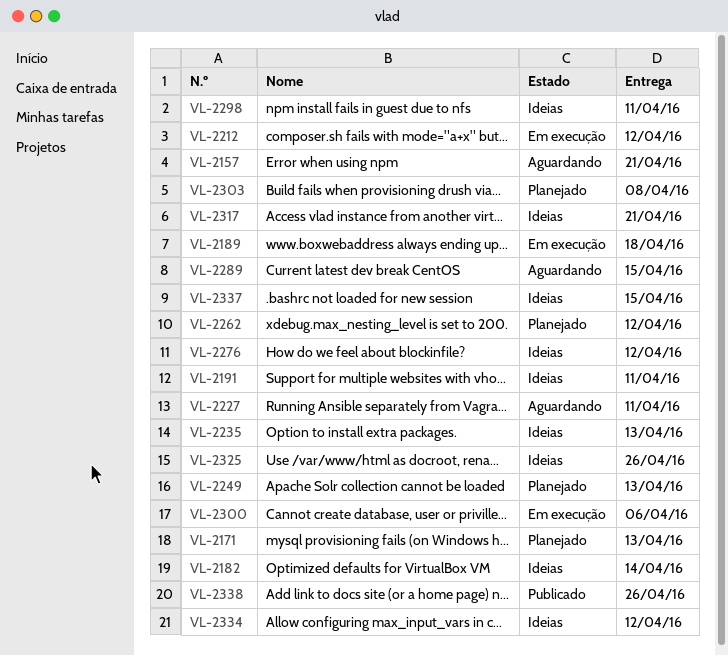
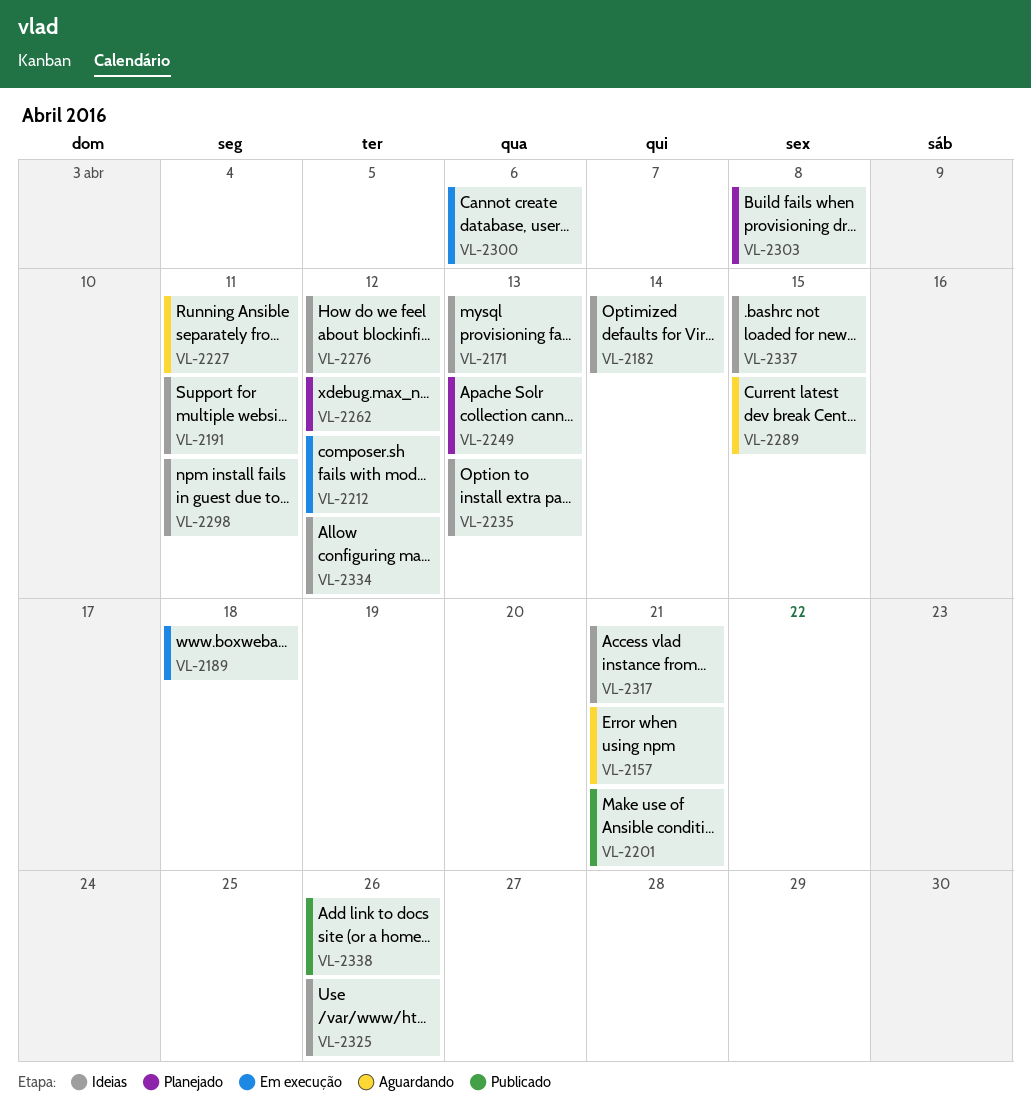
VL-2171, status: Planejado -> Ideias
VL-2201: none -> present

